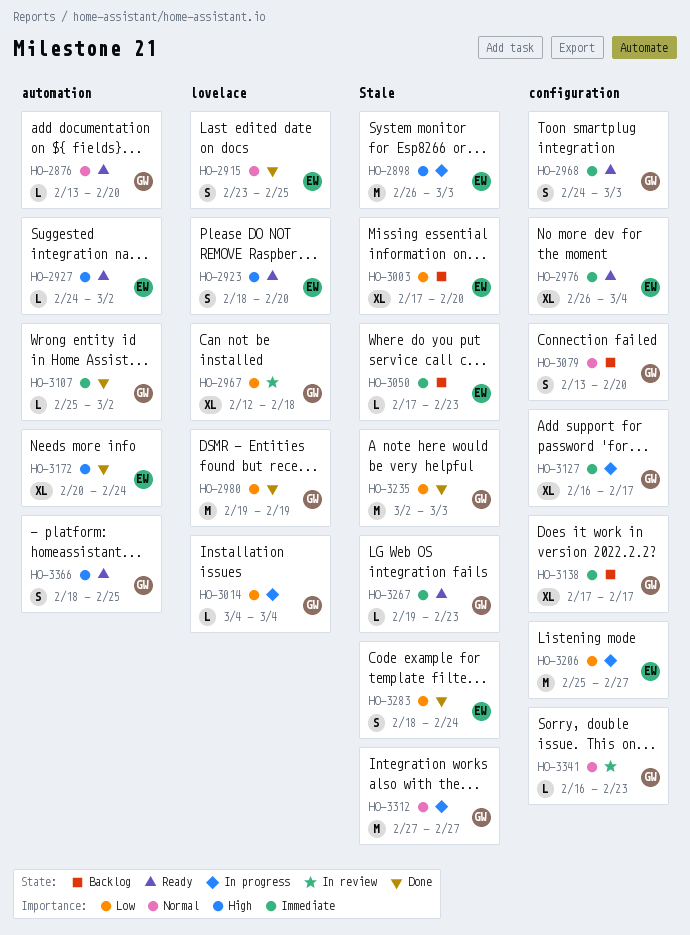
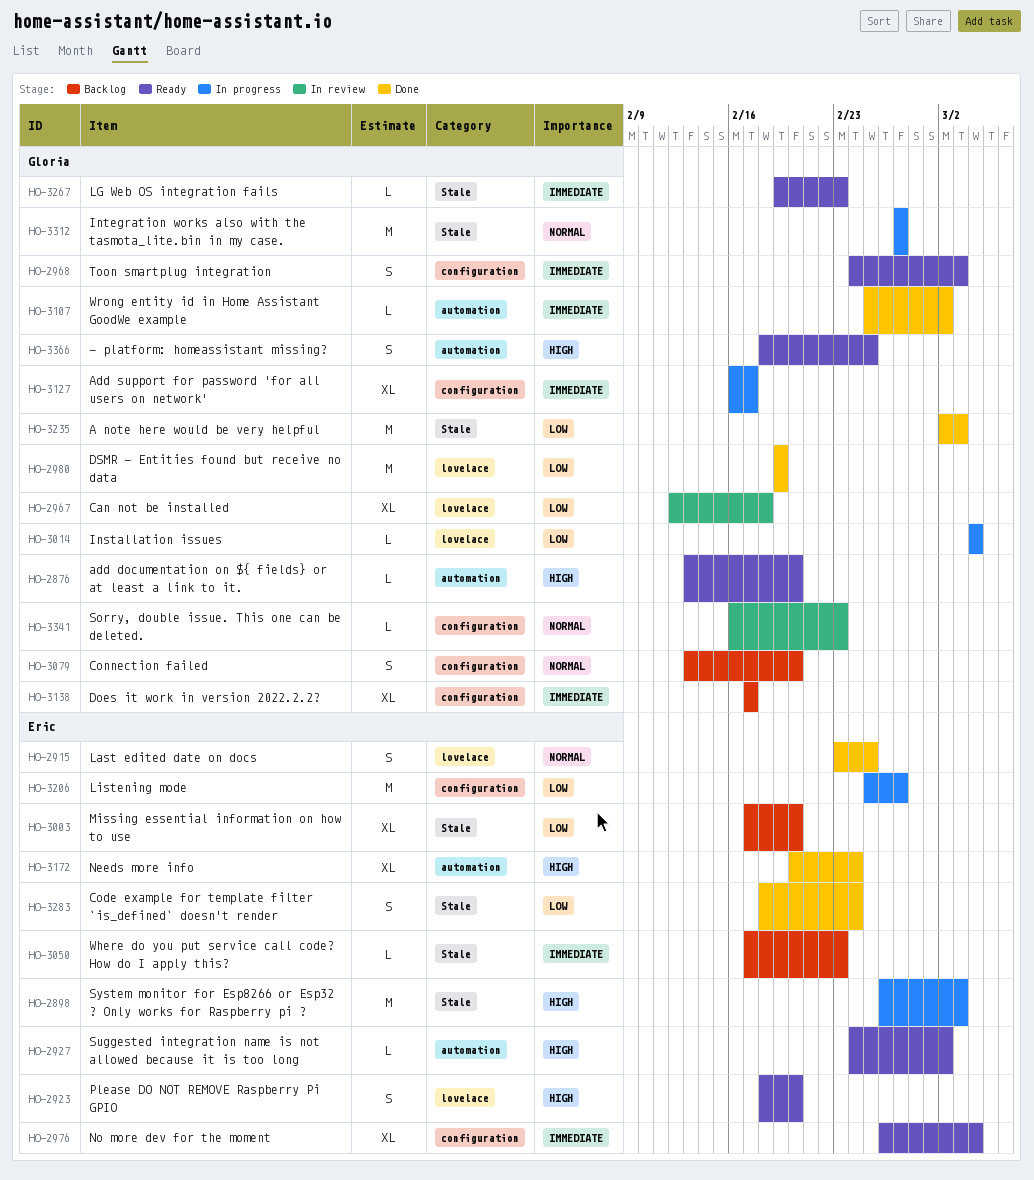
HO-2876, priority: Normal -> High

